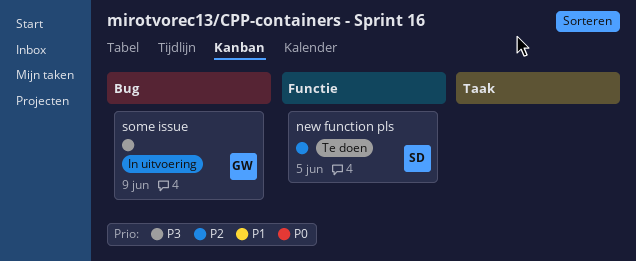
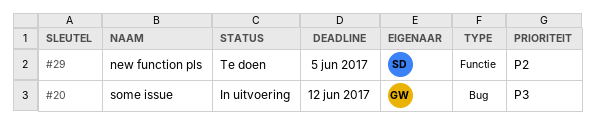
some issue, due: Jun 9 -> Jun 12

